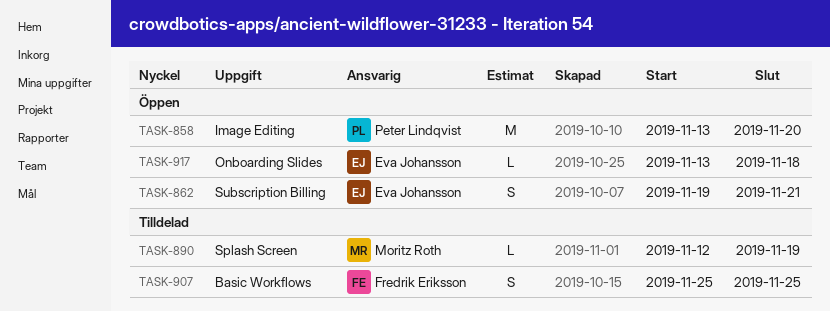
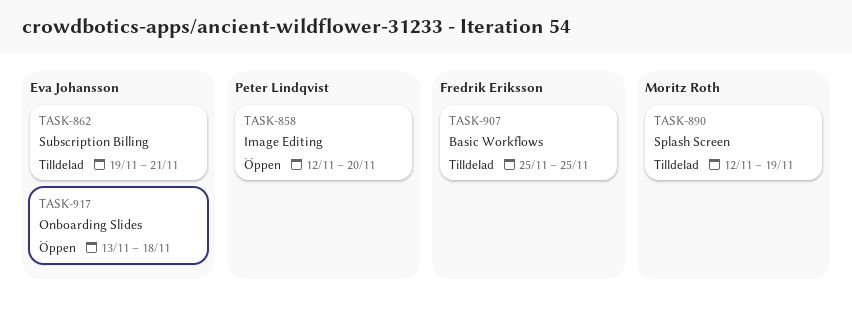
TASK-858, start: Nov 13 -> Nov 12
TASK-862, status: Öppen -> Tilldelad

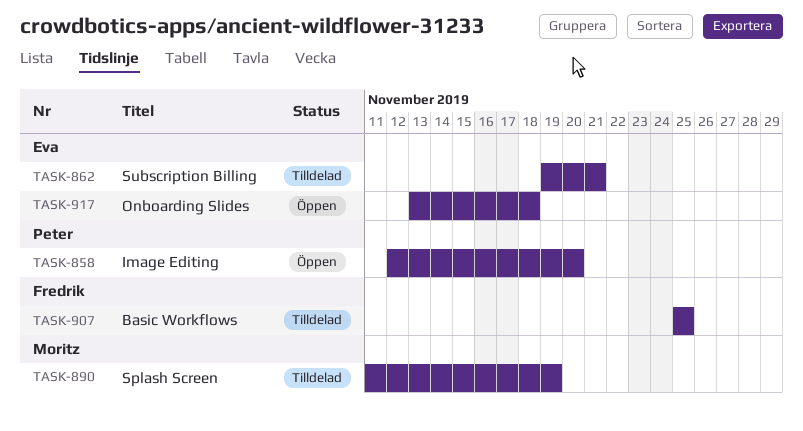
TASK-890, start: Nov 12 -> Nov 11

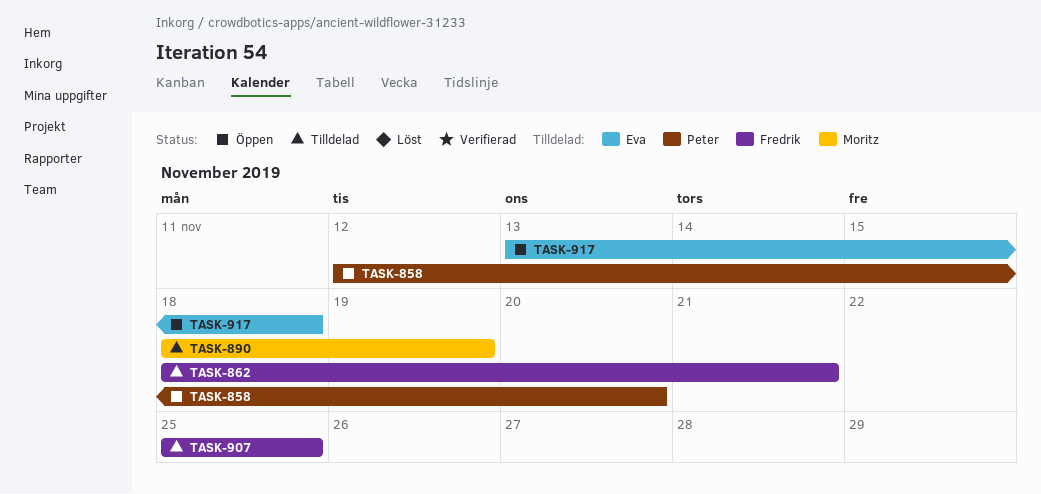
TASK-862, owner: Eva -> Fredrik
TASK-862, start: Nov 19 -> Nov 18
TASK-890, start: Nov 11 -> Nov 18

